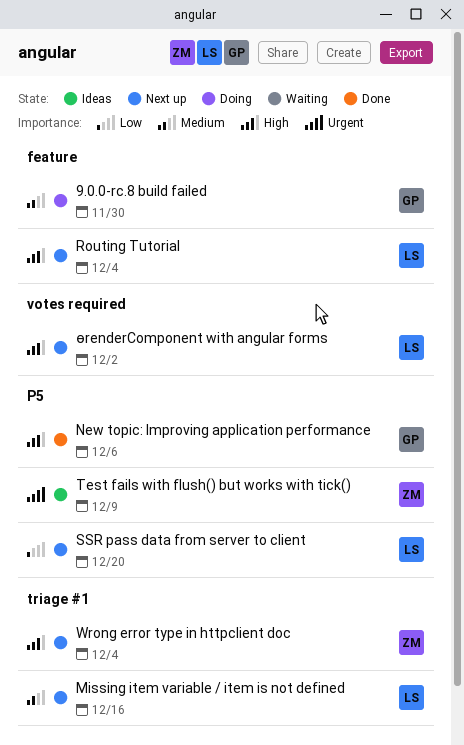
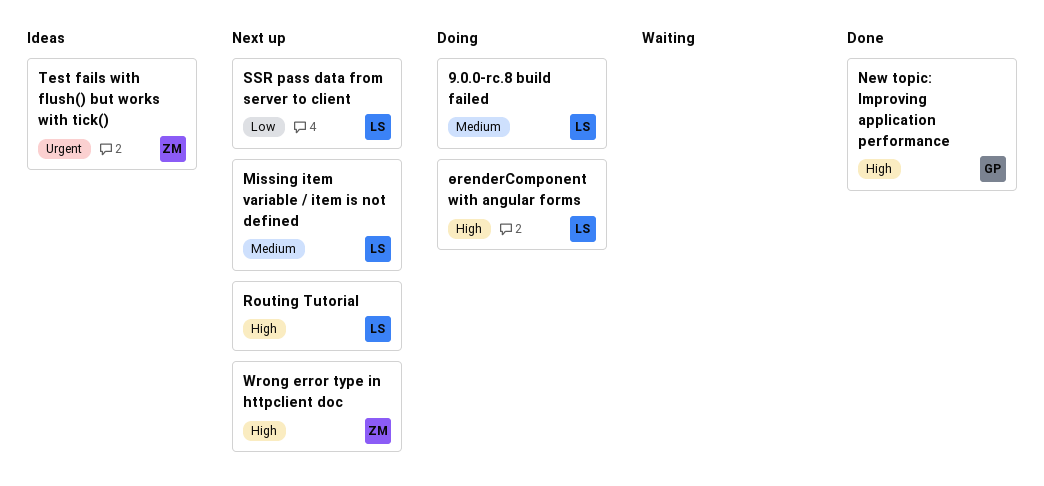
9.0.0-rc.8 build failed, owner: GP -> LS
ɵrenderComponent with angular forms, status: Next up -> Doing

